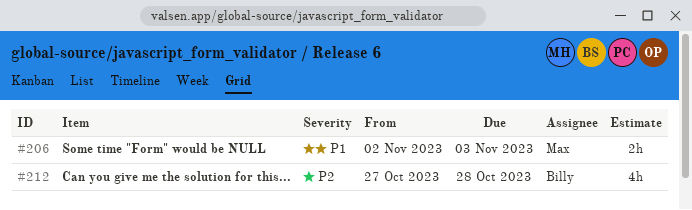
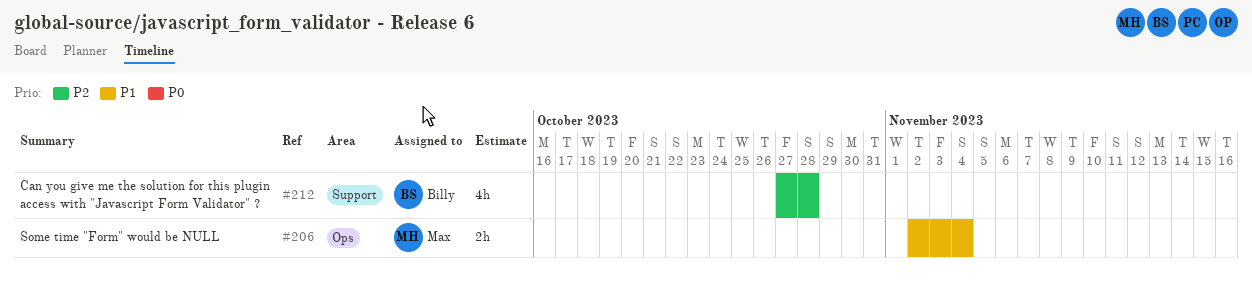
#206, due: Nov 3 -> Nov 4

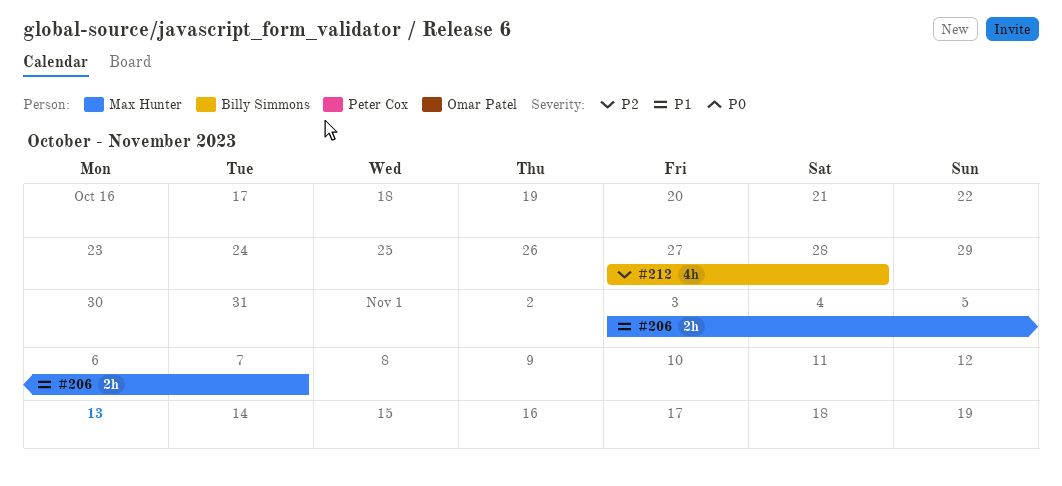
#206, start: Nov 2 -> Nov 3
#206, due: Nov 4 -> Nov 7

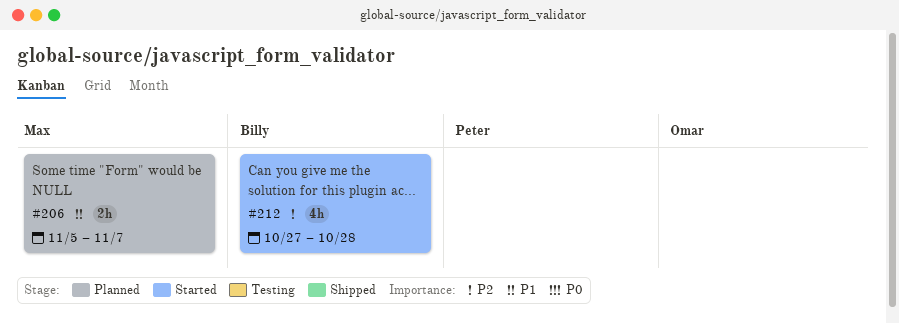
#206, start: Nov 3 -> Nov 5

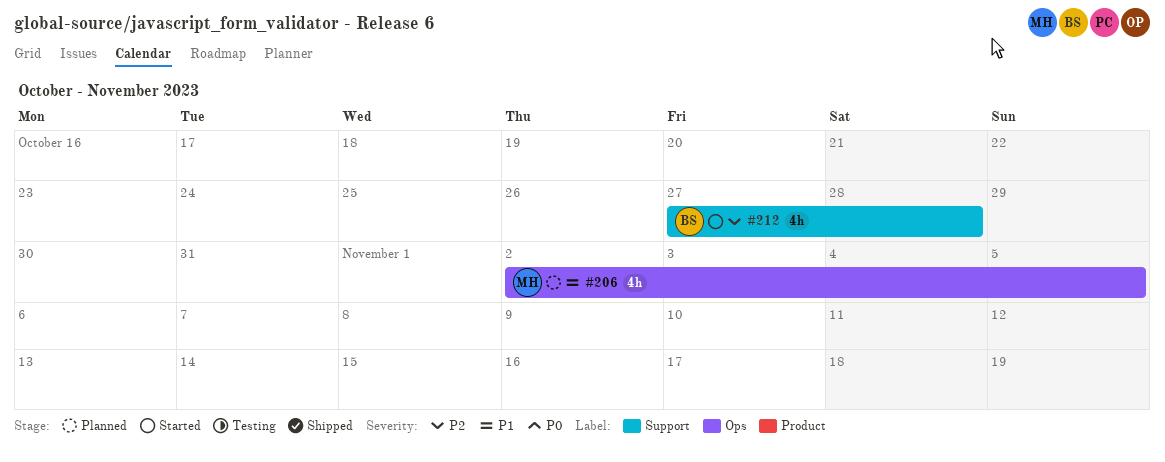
#206, estimate: 2h -> 4h
#206, start: Nov 5 -> Nov 2
#206, due: Nov 7 -> Nov 5

